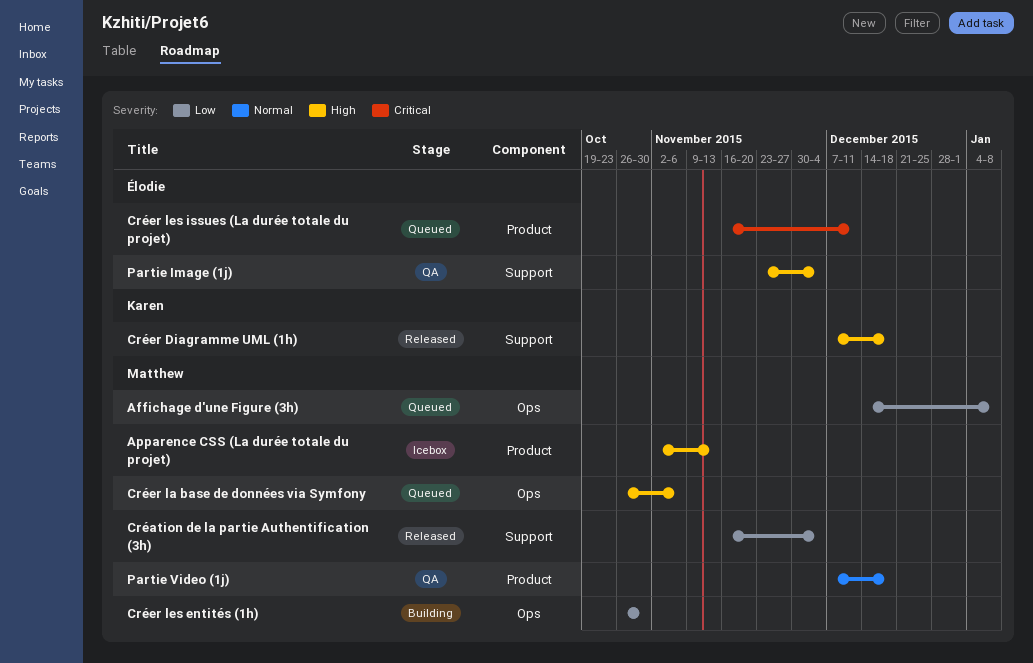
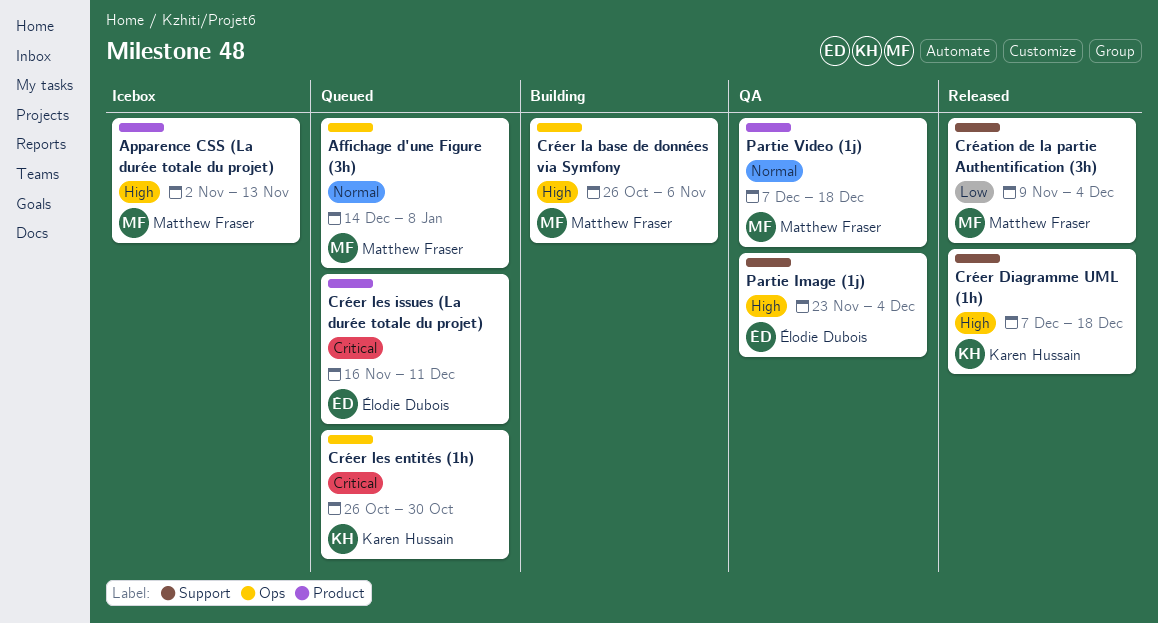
Affichage d'une Figure (3h), priority: Low -> Normal
Création de la partie Authentification (3h), start: Nov 16 -> Nov 9
Créer la base de données via Symfony, status: Queued -> Building
Créer les entités (1h), status: Building -> Queued
Créer les entités (1h), owner: Matthew Fraser -> Karen Hussain
Créer les entités (1h), priority: Low -> Critical

